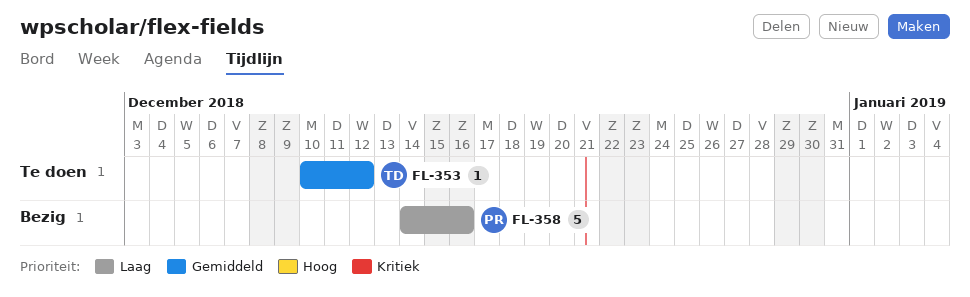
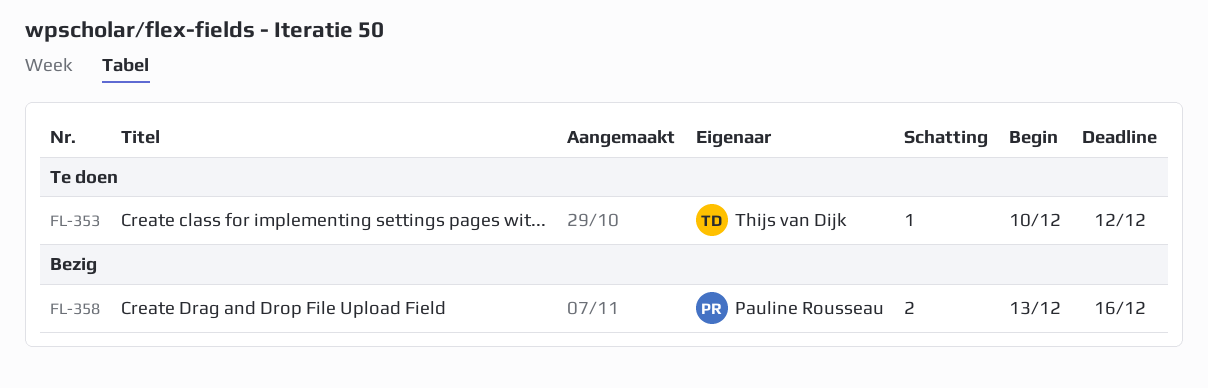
FL-358, estimate: 5 -> 2
FL-358, start: Dec 14 -> Dec 13

